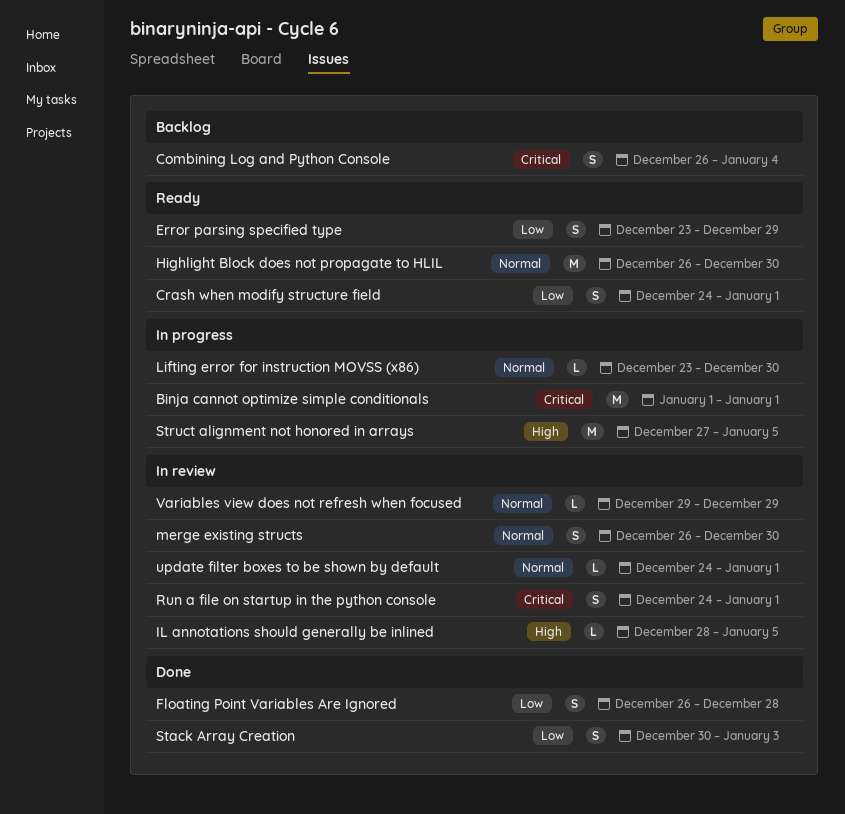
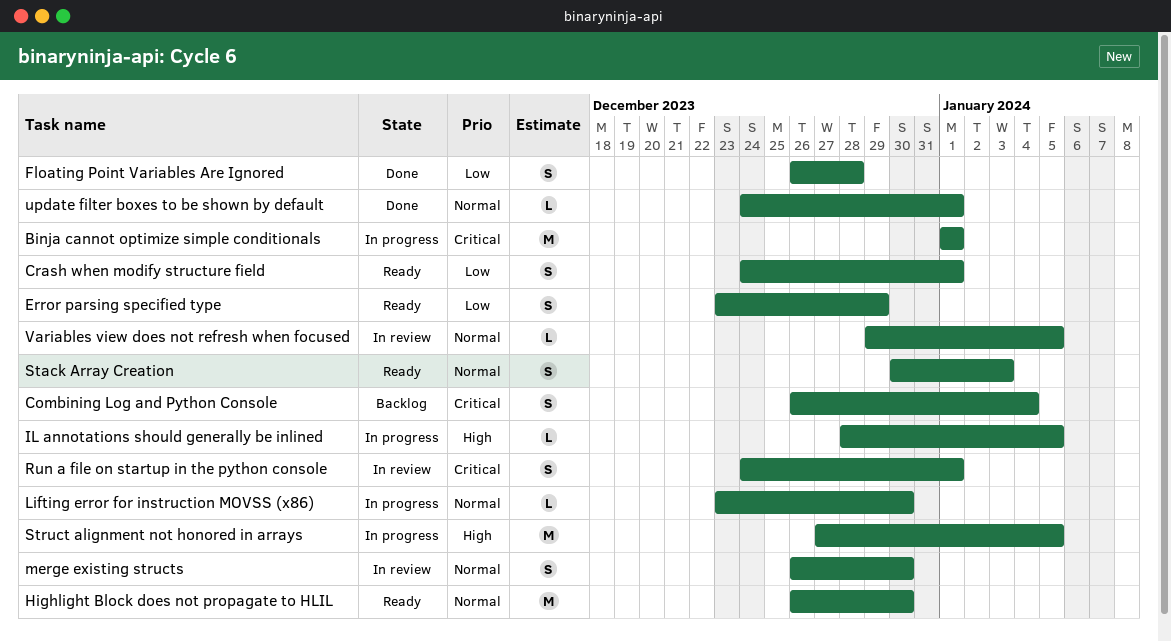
IL annotations should generally be inlined, status: In review -> In progress
Stack Array Creation, status: Done -> Ready
Stack Array Creation, priority: Low -> Normal
update filter boxes to be shown by default, status: In review -> Done
Variables view does not refresh when focused, due: Dec 29 -> Jan 5

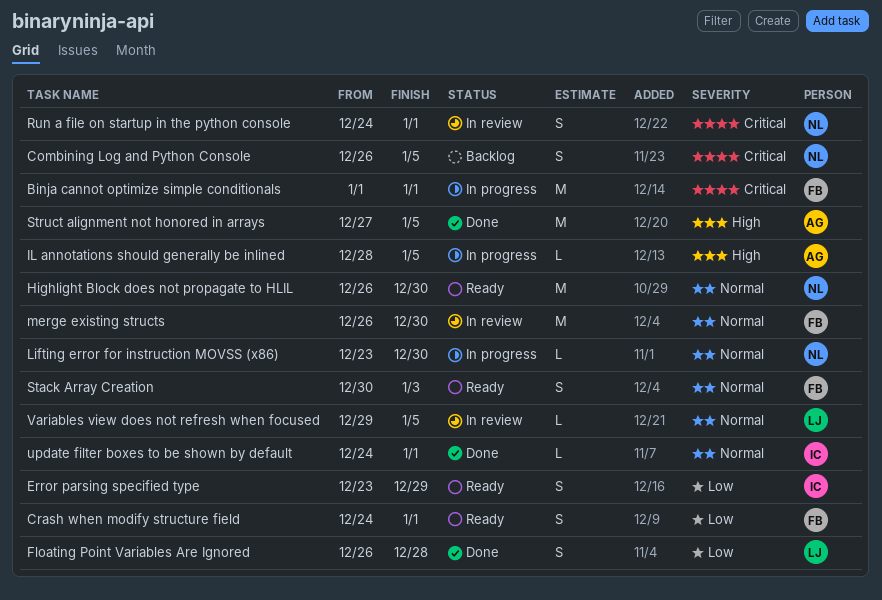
Combining Log and Python Console, due: Jan 4 -> Jan 5
merge existing structs, estimate: S -> M
Struct alignment not honored in arrays, status: In progress -> Done

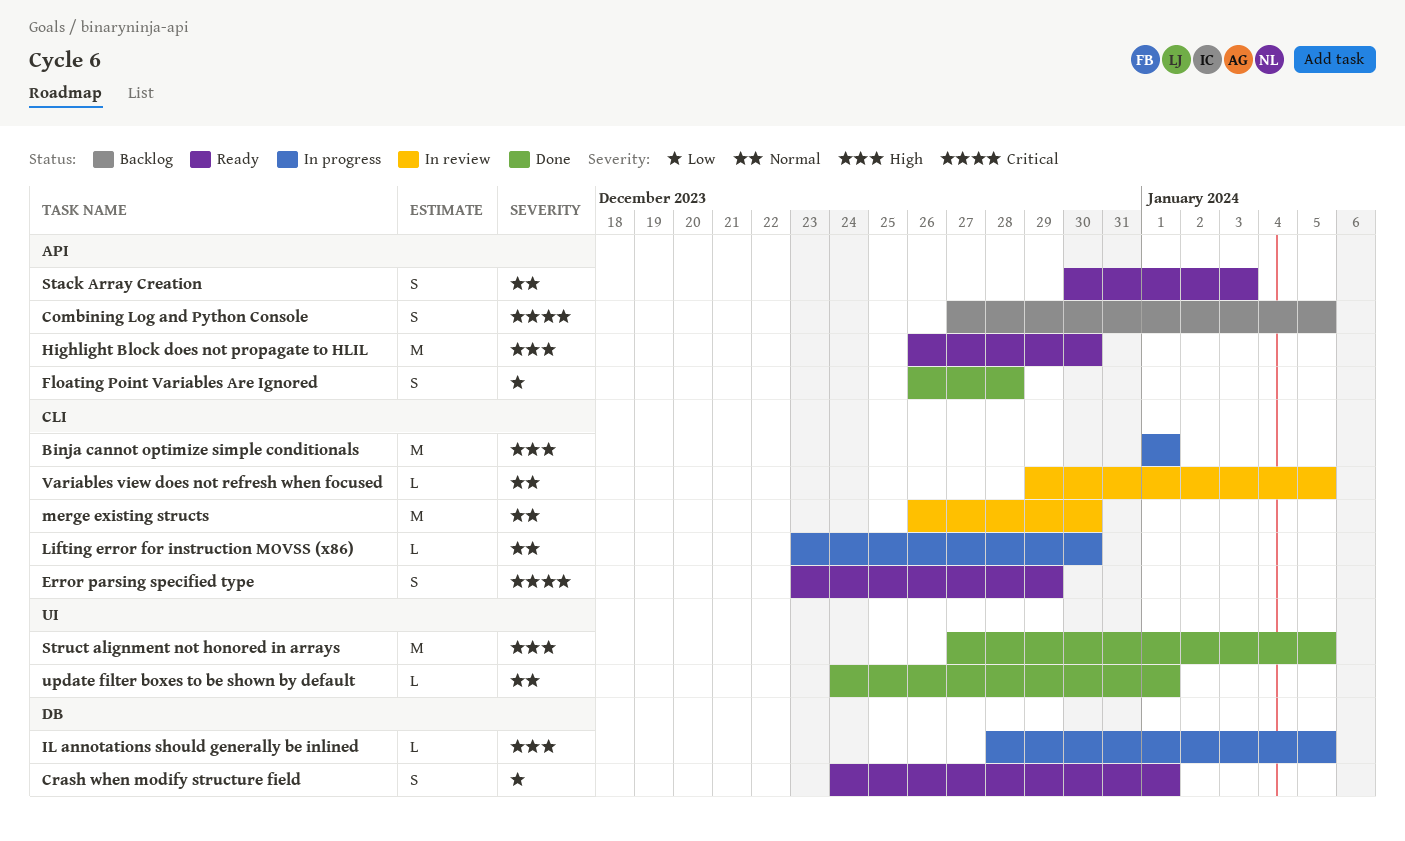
Binja cannot optimize simple conditionals, priority: Critical -> High
Combining Log and Python Console, start: Dec 26 -> Dec 27
Error parsing specified type, priority: Low -> Critical
Highlight Block does not propagate to HLIL, priority: Normal -> High
Run a file on startup in the python console: present -> none

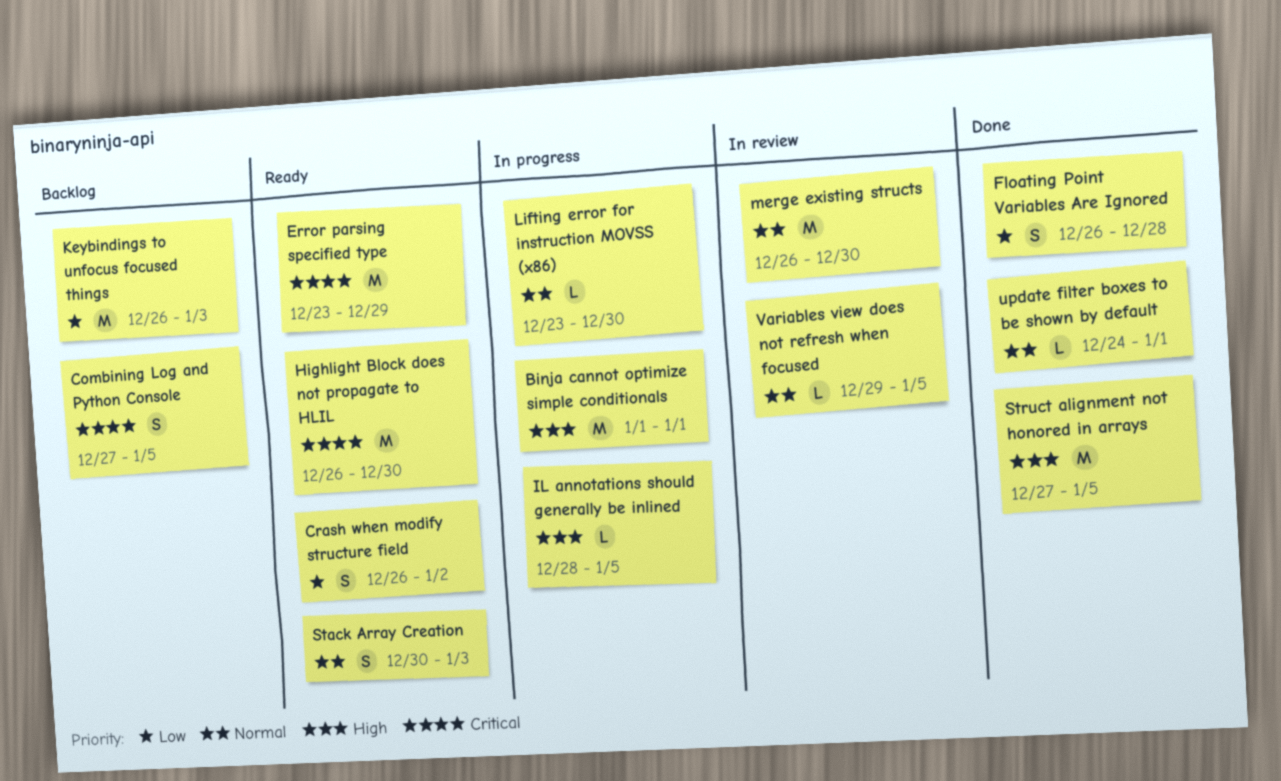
Crash when modify structure field, start: Dec 24 -> Dec 26
Crash when modify structure field, due: Jan 1 -> Jan 2
Error parsing specified type, estimate: S -> M
Highlight Block does not propagate to HLIL, priority: High -> Critical
Keybindings to unfocus focused things: none -> present

